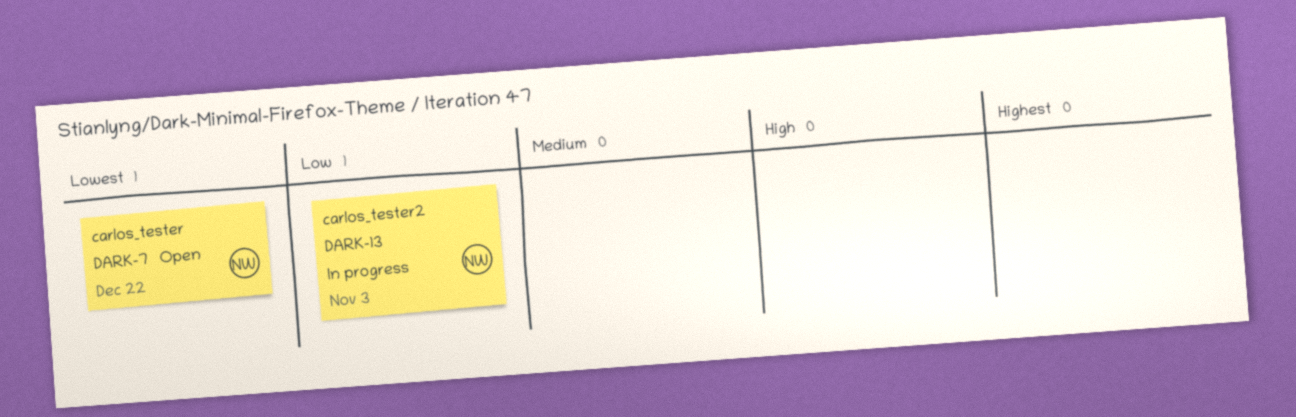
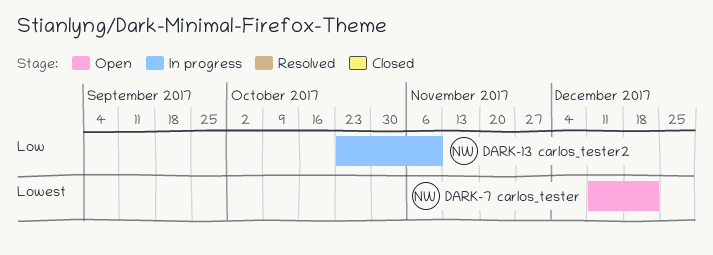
DARK-13, due: Nov 3 -> Nov 10

